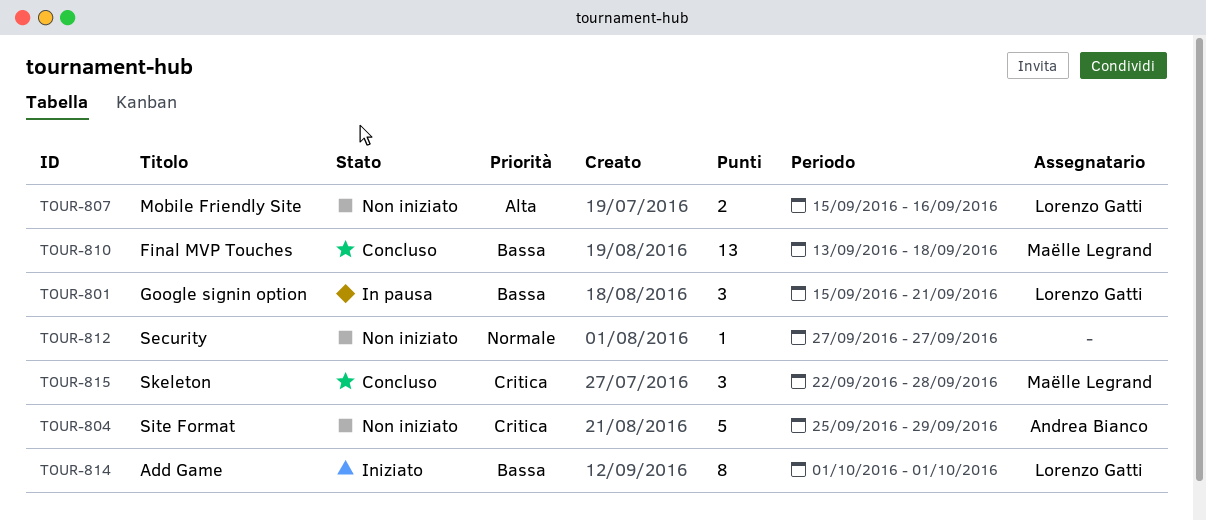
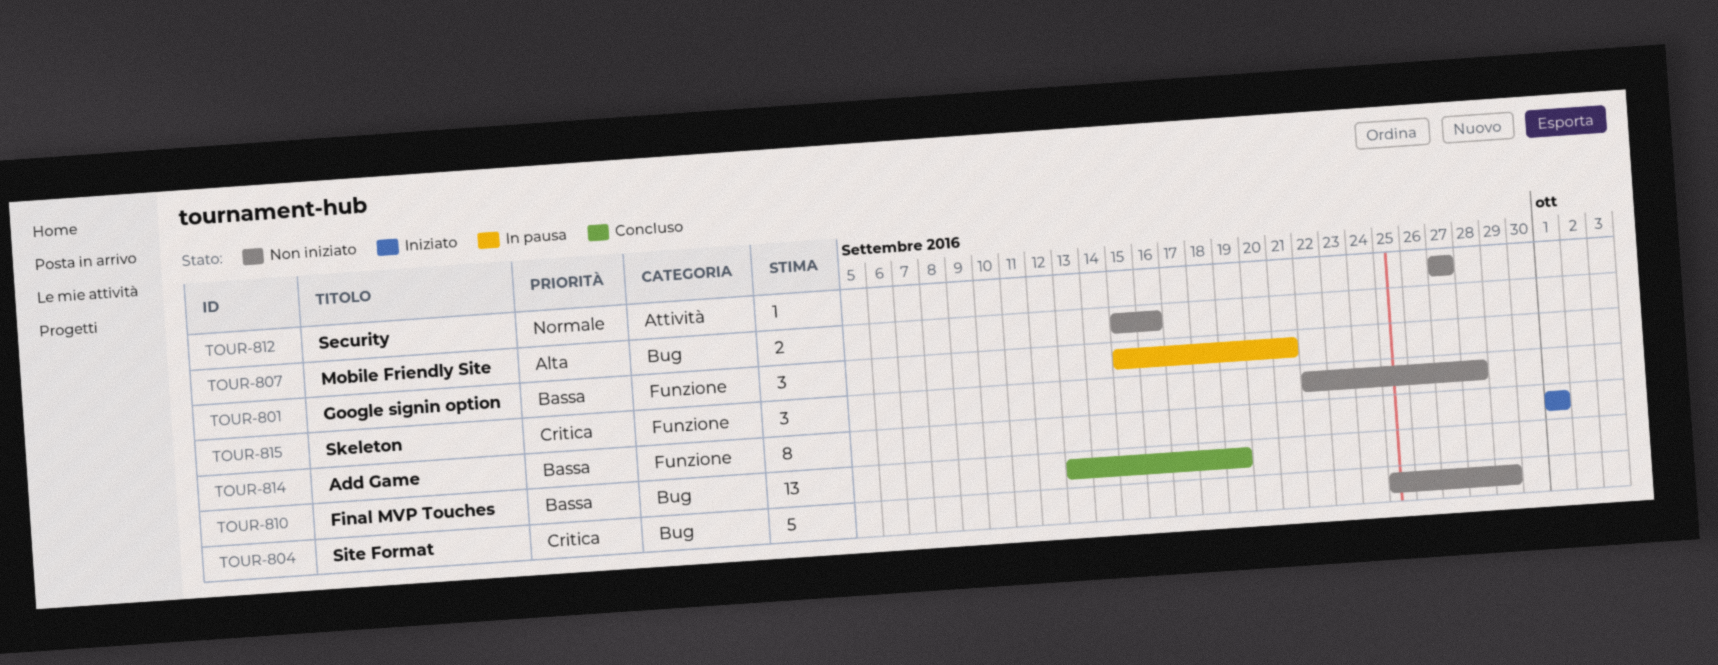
TOUR-810, due: Sep 18 -> Sep 19
TOUR-815, status: Concluso -> Non iniziato

